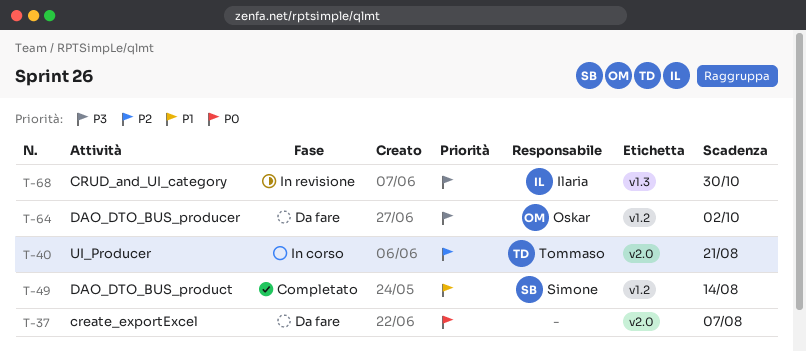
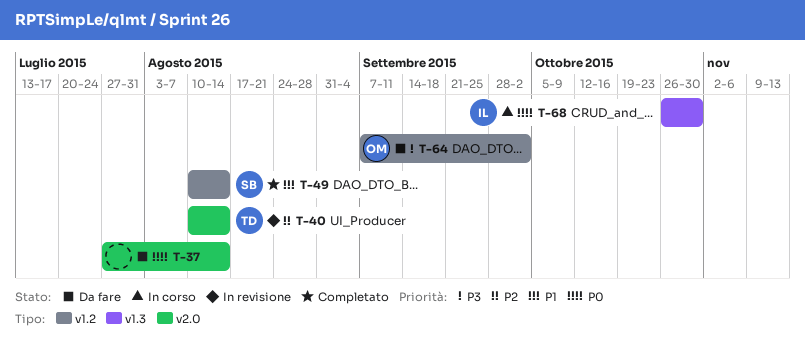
T-37, due: Aug 7 -> Aug 14
T-40, status: In corso -> In revisione
T-40, due: Aug 21 -> Aug 14
T-68, status: In revisione -> In corso
T-68, priority: P3 -> P0

